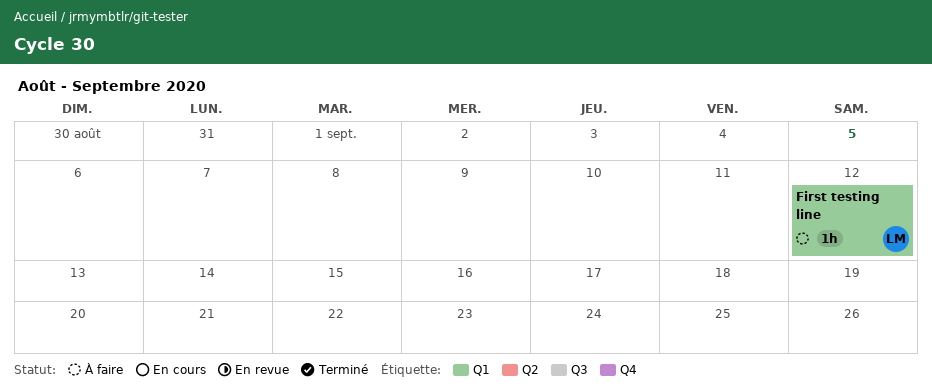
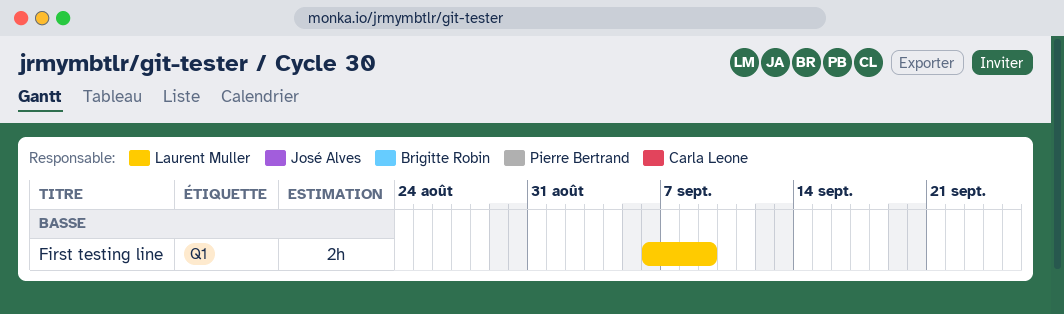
First testing line, estimate: 1h -> 2h
First testing line, due: Sep 12 -> Sep 9

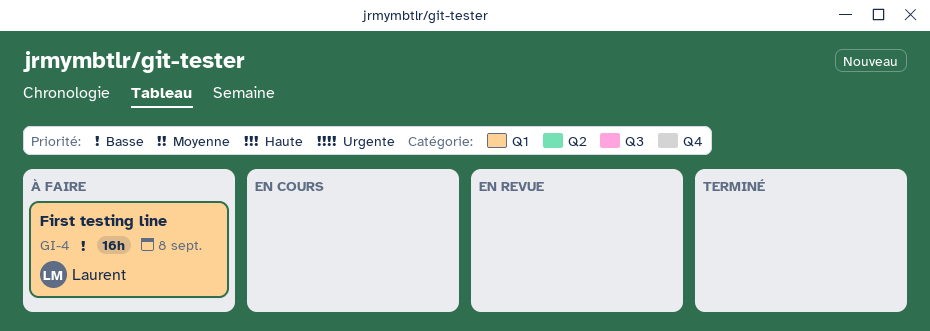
First testing line, estimate: 2h -> 16h
First testing line, due: Sep 9 -> Sep 8

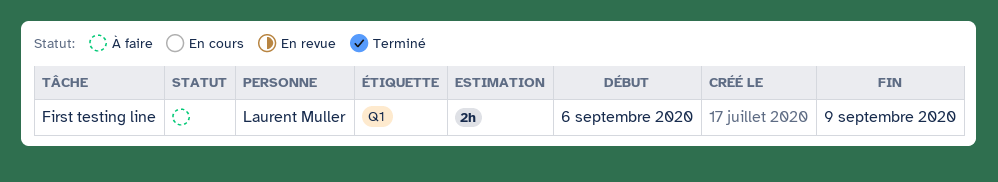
First testing line, estimate: 16h -> 2h
First testing line, due: Sep 8 -> Sep 9

